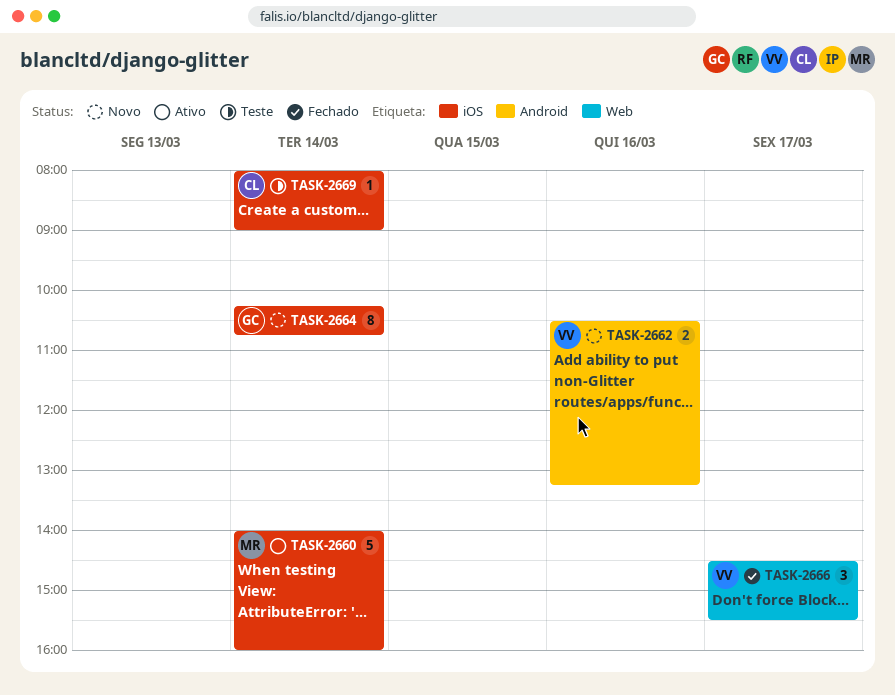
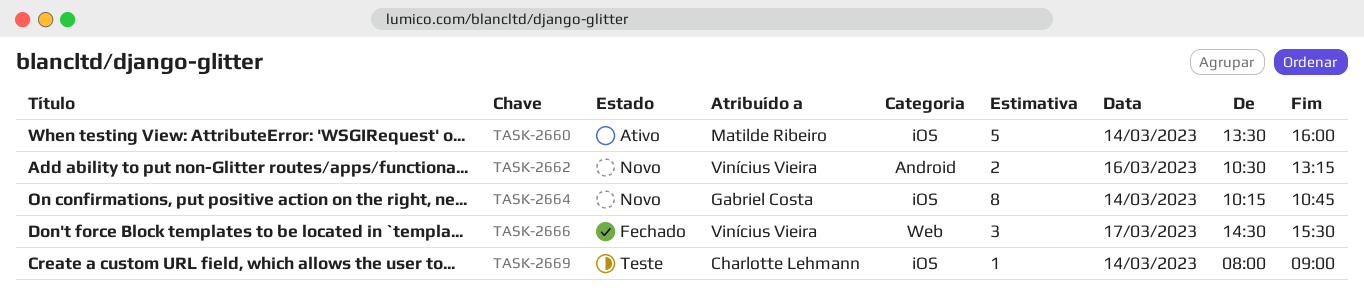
TASK-2660, begins: 14:00 -> 13:30

